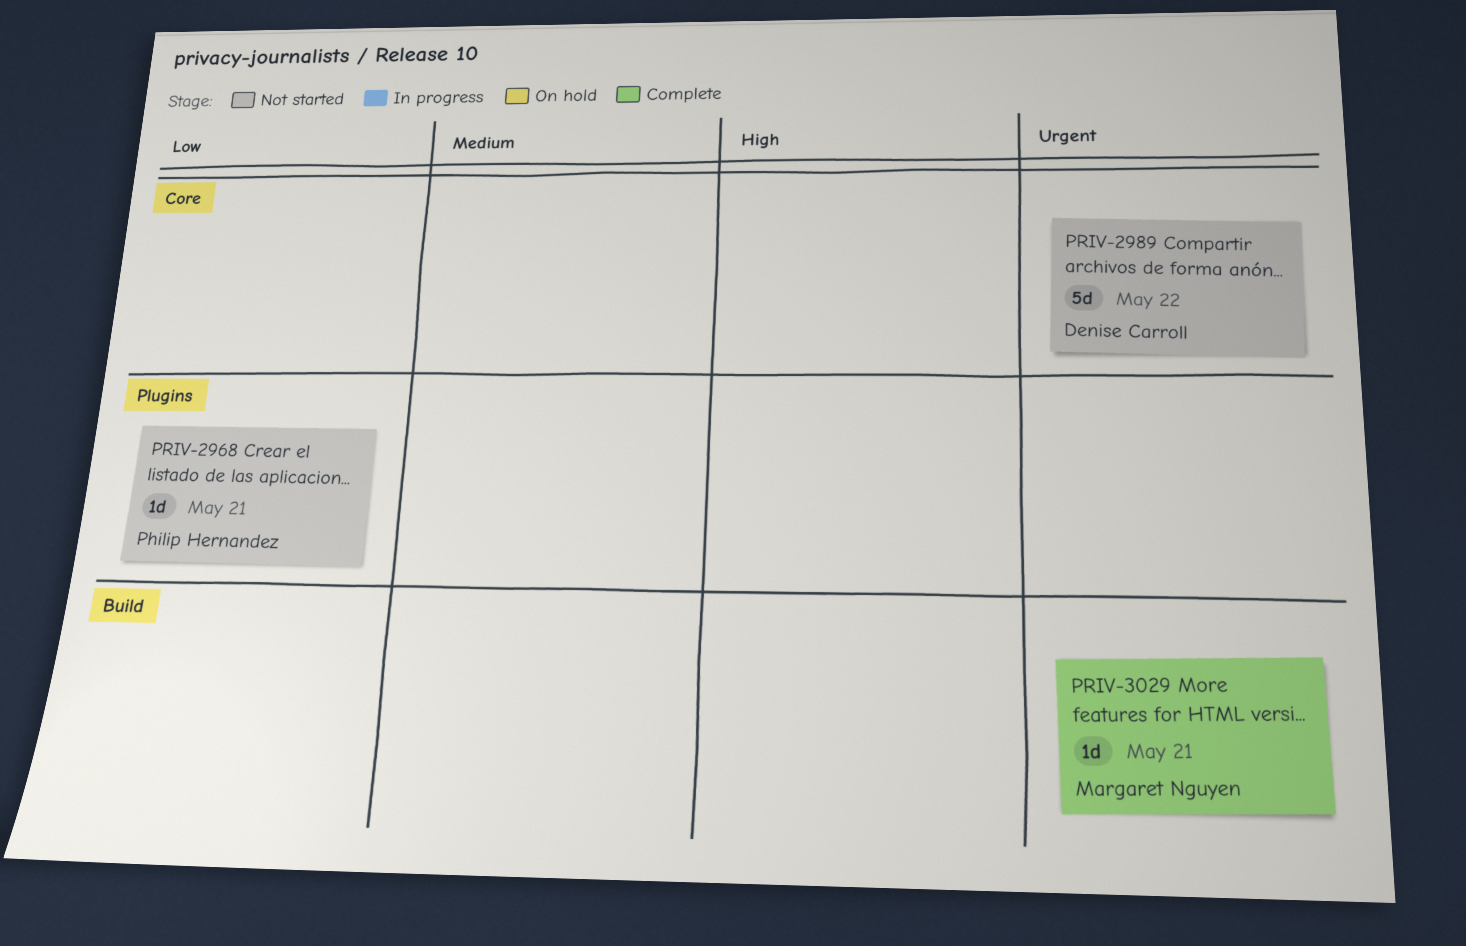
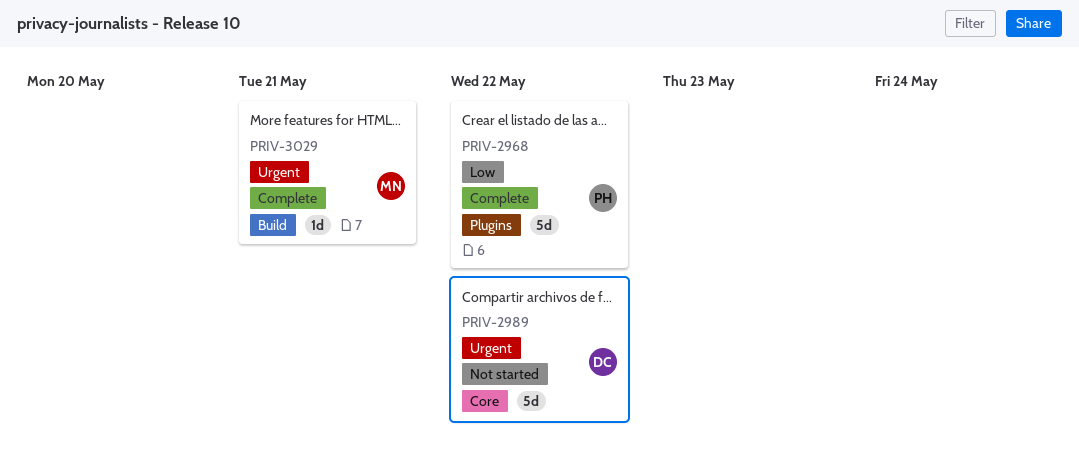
PRIV-2968, status: Not started -> Complete
PRIV-2968, estimate: 1d -> 5d
PRIV-2968, due: May 21 -> May 22

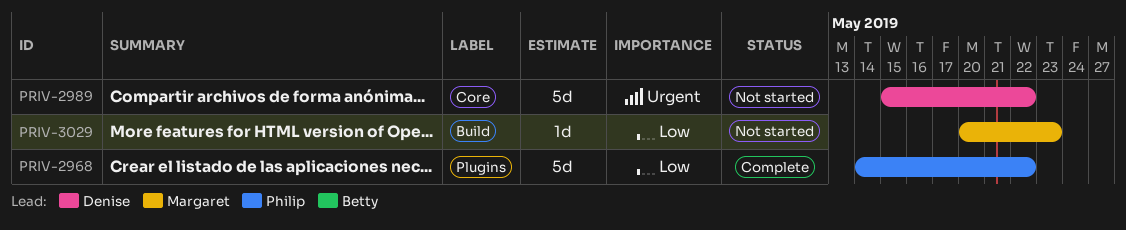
PRIV-3029, status: Complete -> Not started
PRIV-3029, priority: Urgent -> Low
PRIV-3029, due: May 21 -> May 23

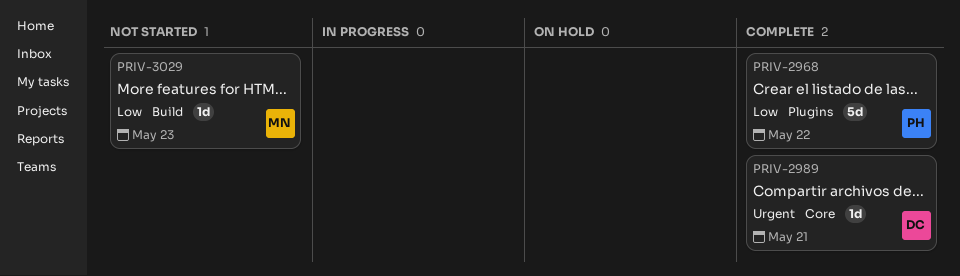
PRIV-2989, status: Not started -> Complete
PRIV-2989, estimate: 5d -> 1d
PRIV-2989, due: May 22 -> May 21

